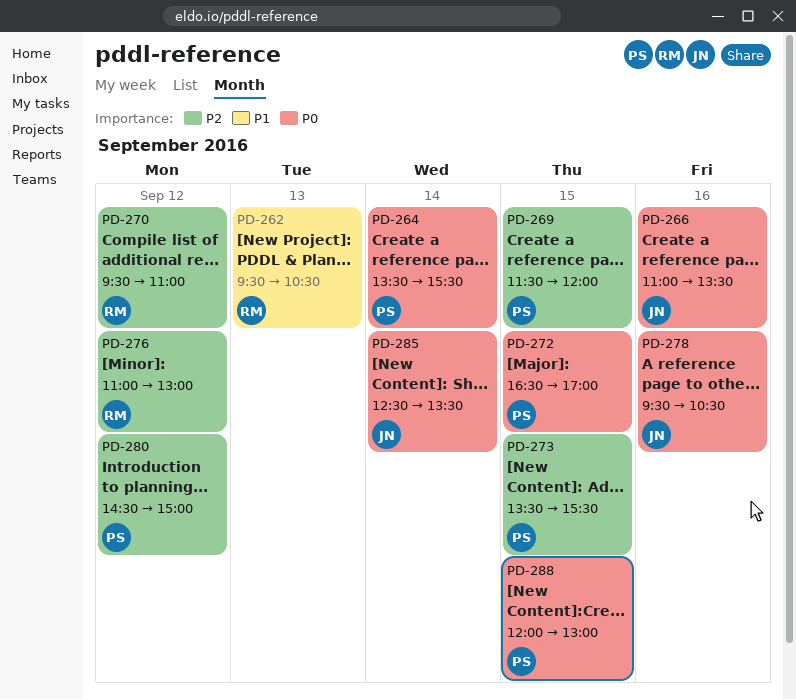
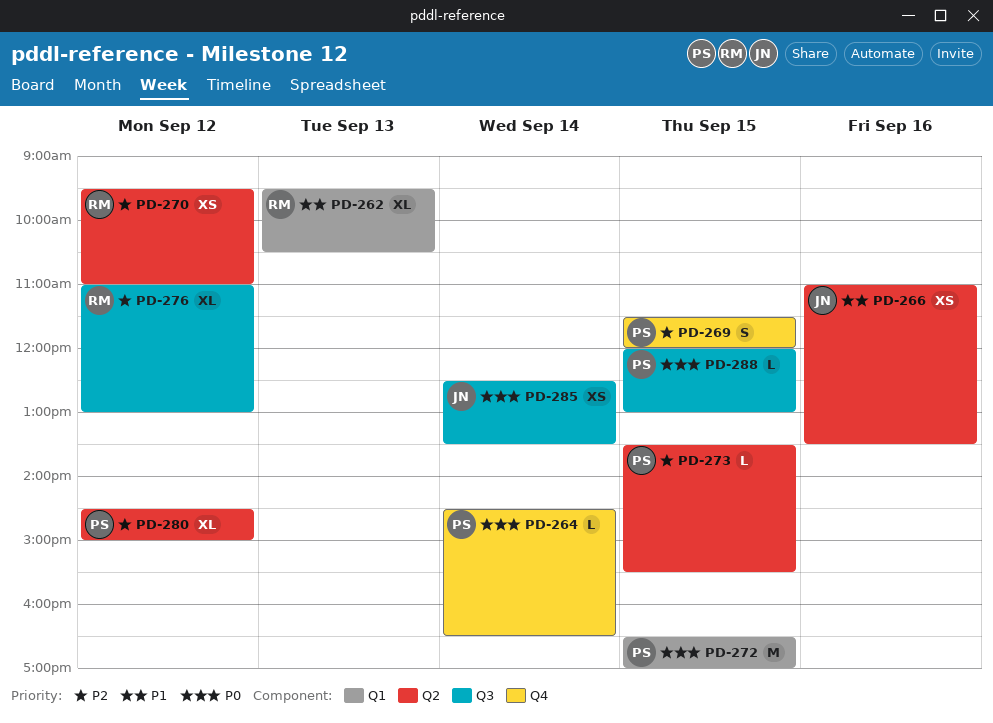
PD-264, begins: 13:30 -> 14:30
PD-264, ends: 15:30 -> 16:30
PD-266, priority: P0 -> P1
PD-278: present -> none

